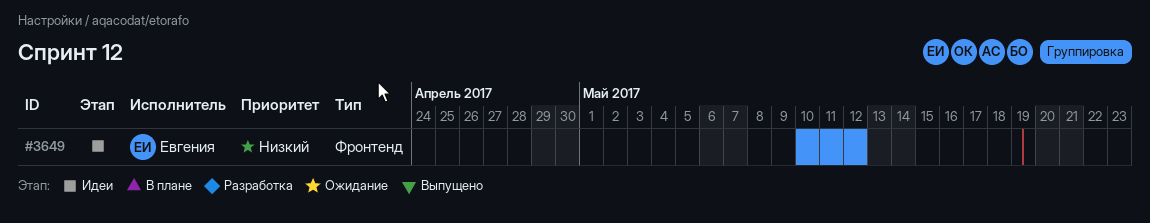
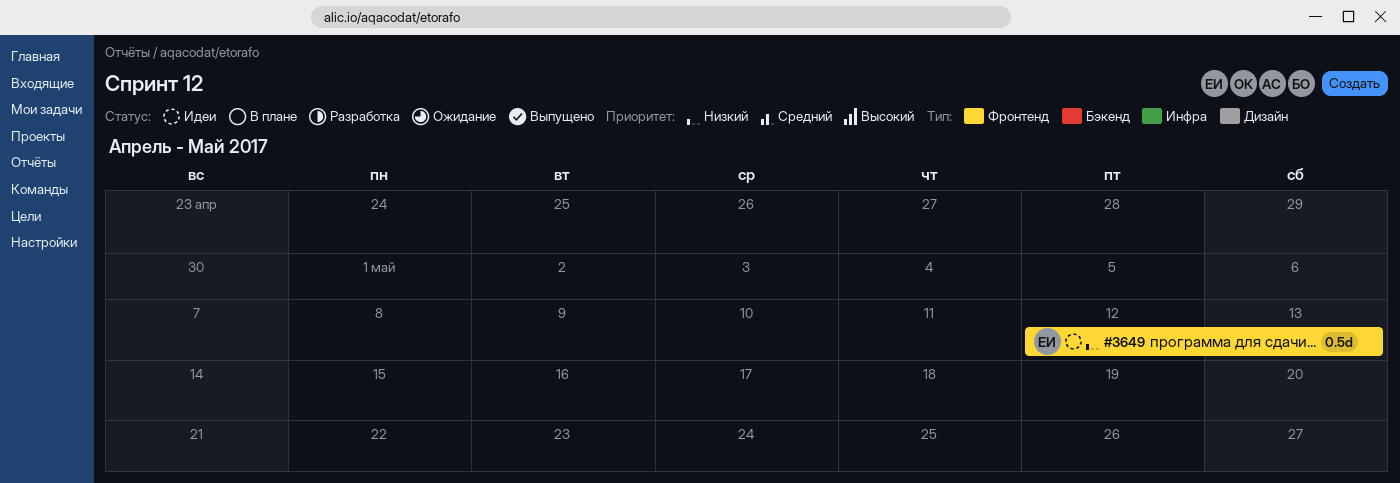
#3649, start: May 10 -> May 12
#3649, due: May 12 -> May 13

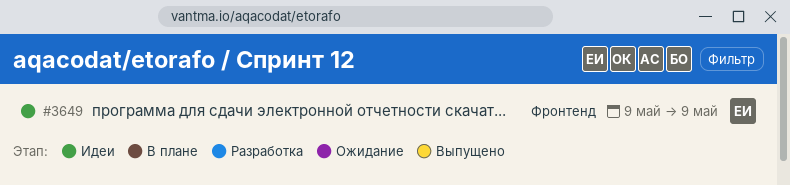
#3649, start: May 12 -> May 9
#3649, due: May 13 -> May 9

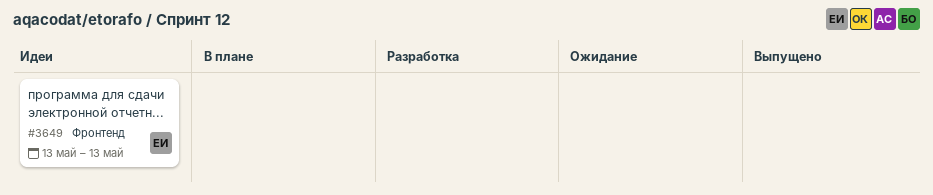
#3649, start: May 9 -> May 13
#3649, due: May 9 -> May 13

